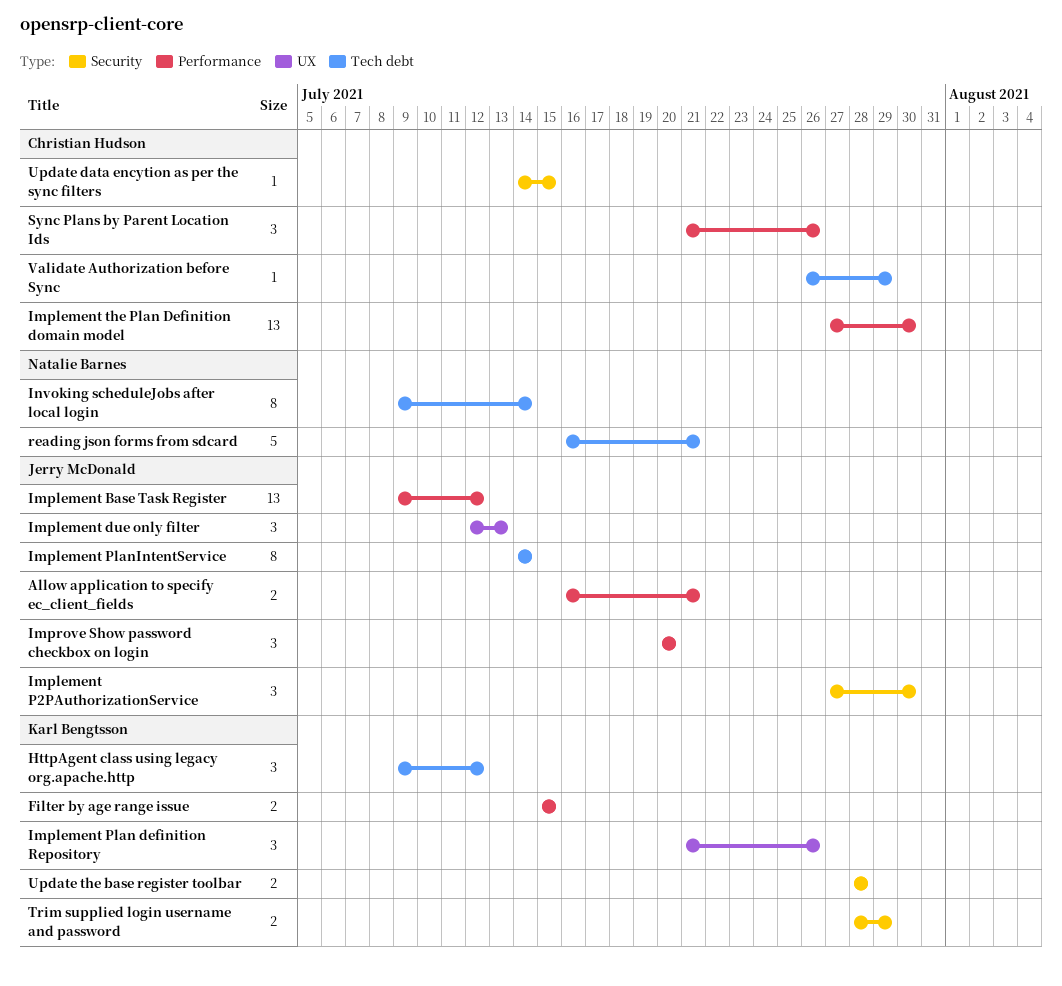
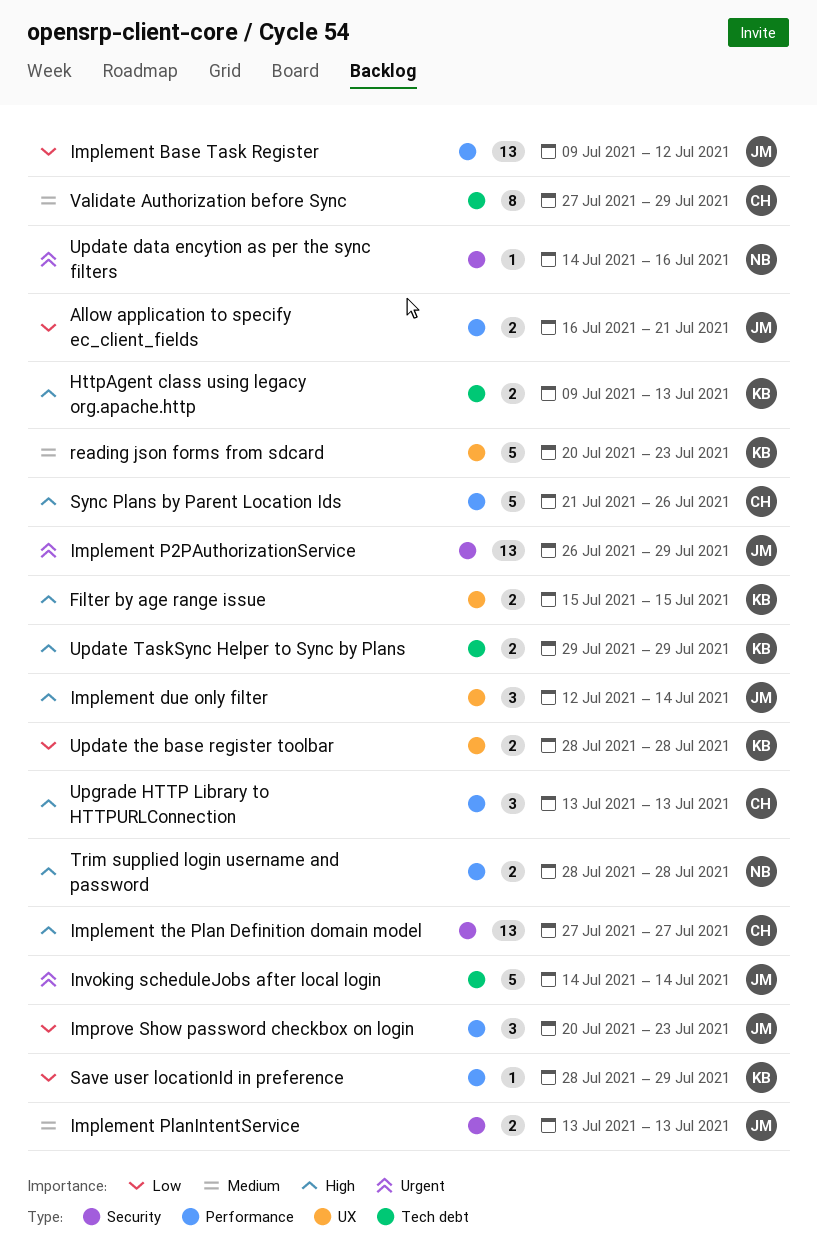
Filter by age range issue, label: Performance -> UX
HttpAgent class using legacy org.apache.http, estimate: 3 -> 2
HttpAgent class using legacy org.apache.http, due: Jul 12 -> Jul 13
Implement due only filter, due: Jul 13 -> Jul 14
Implement P2PAuthorizationService, estimate: 3 -> 13
Implement P2PAuthorizationService, start: Jul 27 -> Jul 26
Implement P2PAuthorizationService, due: Jul 30 -> Jul 29
Implement Plan definition Repository: present -> none
Implement PlanIntentService, label: Tech debt -> Security
Implement PlanIntentService, estimate: 8 -> 2
Implement PlanIntentService, start: Jul 14 -> Jul 13
Implement PlanIntentService, due: Jul 14 -> Jul 13
Implement the Plan Definition domain model, label: Performance -> Security
Implement the Plan Definition domain model, due: Jul 30 -> Jul 27
Improve Show password checkbox on login, due: Jul 20 -> Jul 23
Invoking scheduleJobs after local login, owner: Natalie Barnes -> Jerry McDonald
Invoking scheduleJobs after local login, estimate: 8 -> 5
Invoking scheduleJobs after local login, start: Jul 9 -> Jul 14
reading json forms from sdcard, owner: Natalie Barnes -> Karl Bengtsson
reading json forms from sdcard, label: Tech debt -> UX
reading json forms from sdcard, start: Jul 16 -> Jul 20
reading json forms from sdcard, due: Jul 21 -> Jul 23
Save user locationId in preference: none -> present
Sync Plans by Parent Location Ids, estimate: 3 -> 5
Trim supplied login username and password, owner: Karl Bengtsson -> Natalie Barnes
Trim supplied login username and password, label: Security -> Performance
Trim supplied login username and password, due: Jul 29 -> Jul 28
Update data encytion as per the sync filters, owner: Christian Hudson -> Natalie Barnes
Update data encytion as per the sync filters, due: Jul 15 -> Jul 16
Update TaskSync Helper to Sync by Plans: none -> present
Update the base register toolbar, label: Security -> UX
Upgrade HTTP Library to HTTPURLConnection: none -> present
Validate Authorization before Sync, estimate: 1 -> 8
Validate Authorization before Sync, start: Jul 26 -> Jul 27

